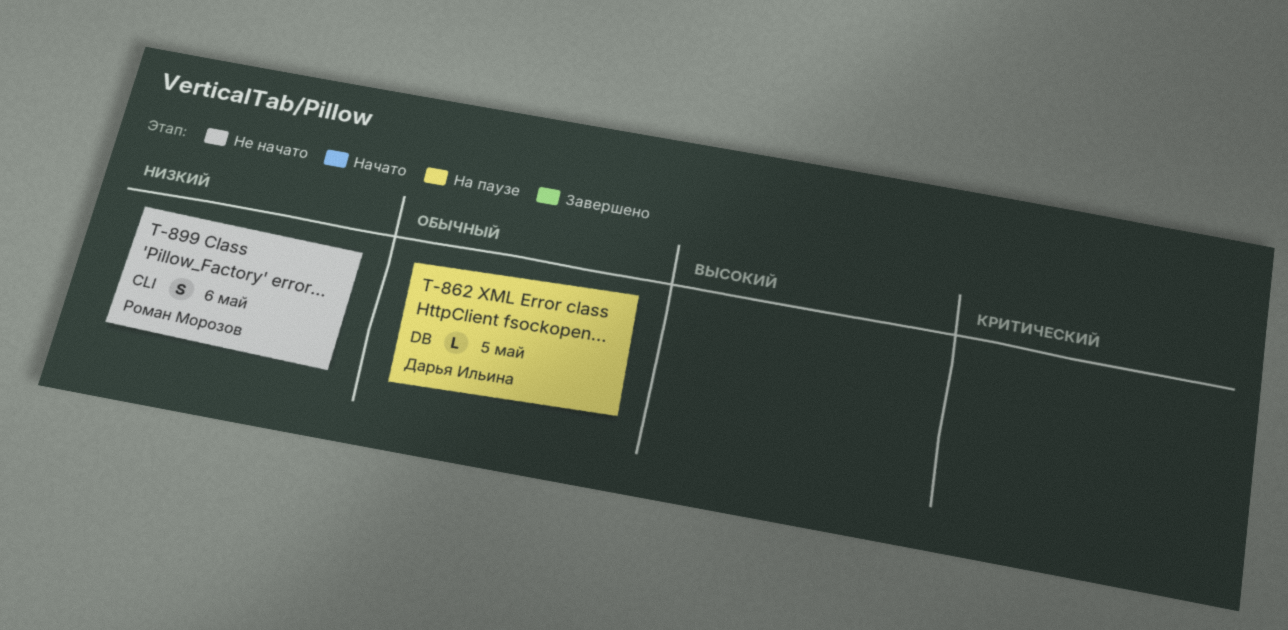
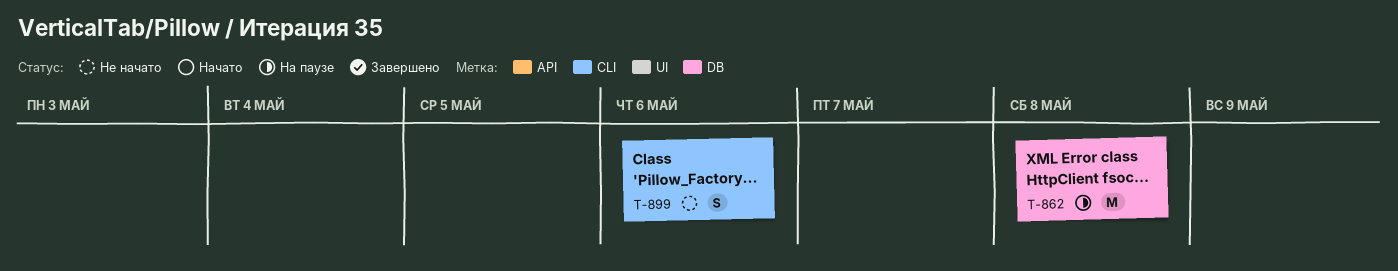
T-862, estimate: L -> M
T-862, due: May 5 -> May 8

